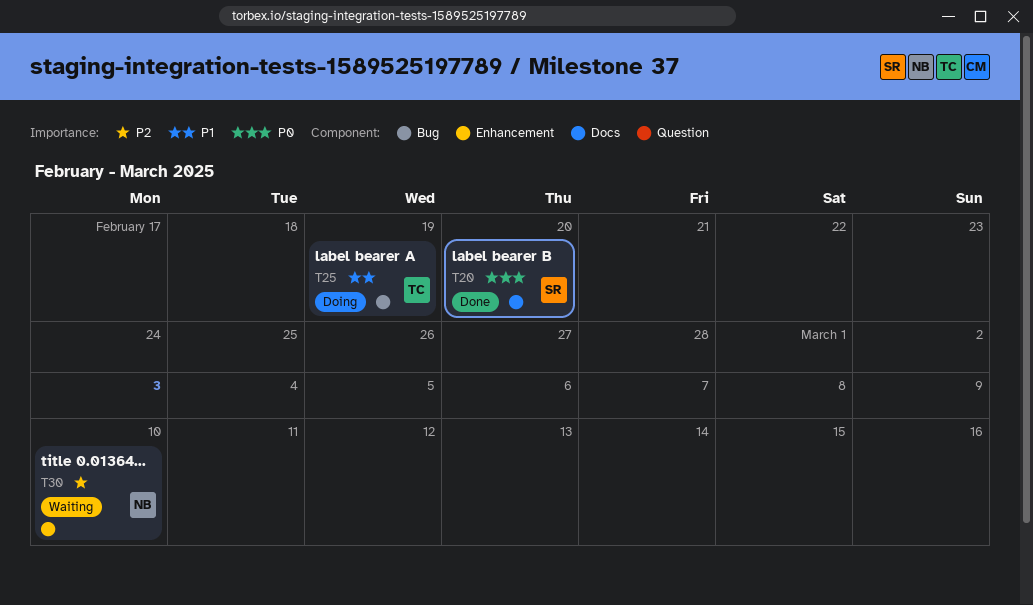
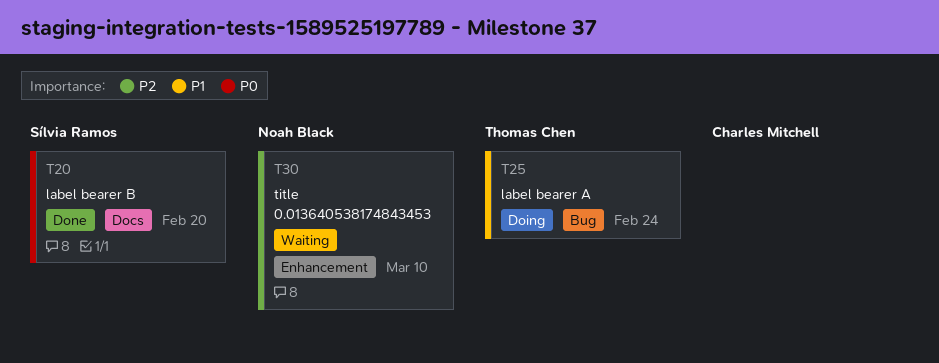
T25, due: Feb 19 -> Feb 24

